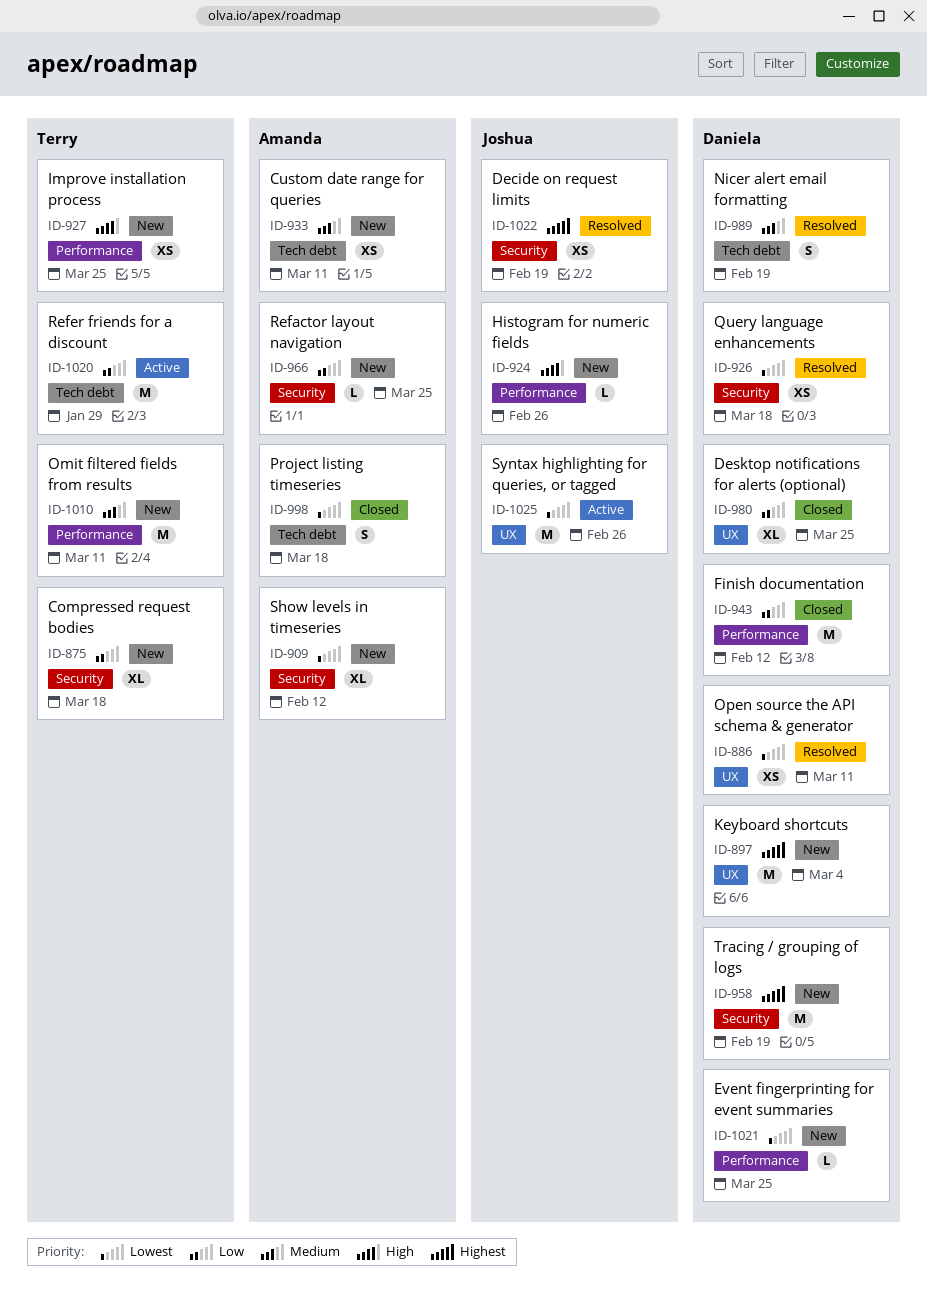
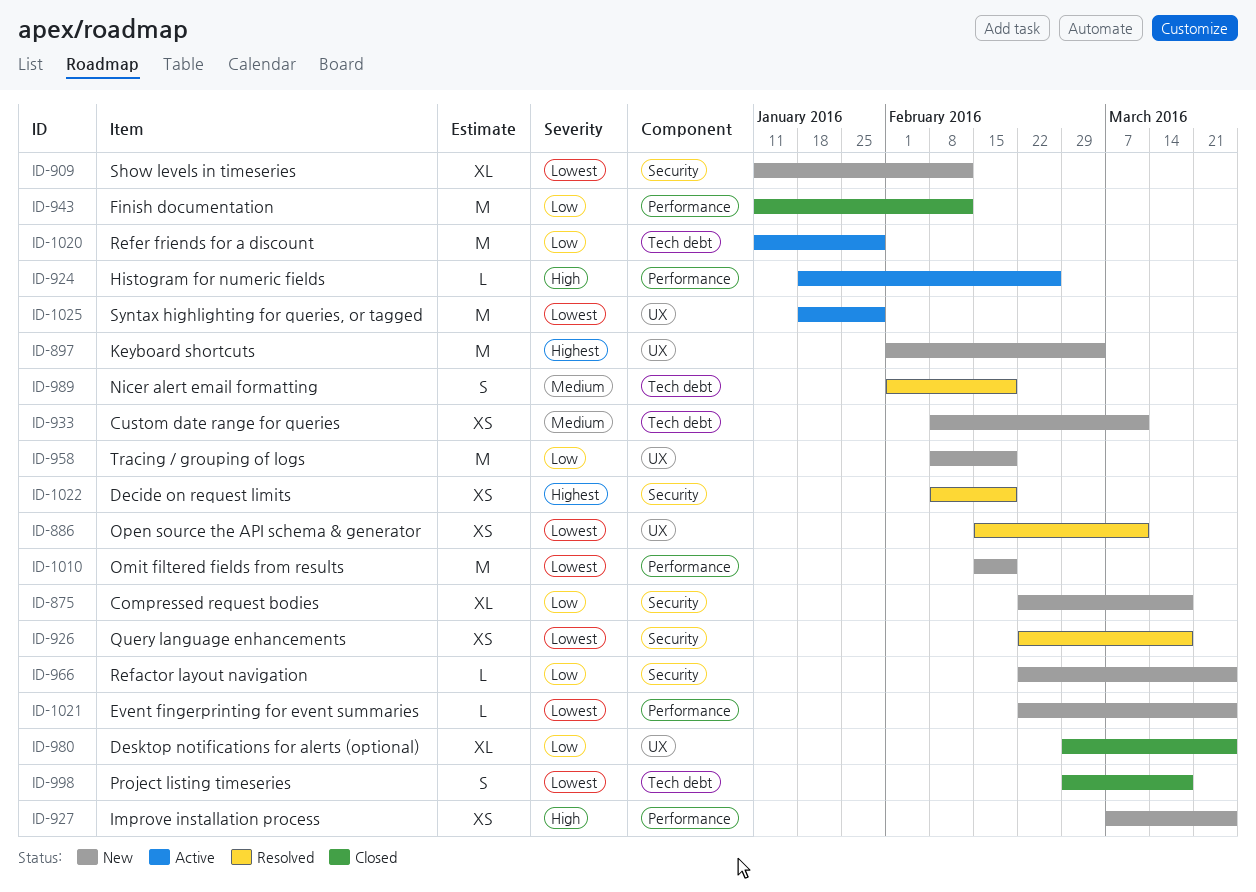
ID-924, status: New -> Active
ID-958, priority: Highest -> Low
ID-958, label: Security -> UX
ID-1010, priority: Medium -> Lowest
ID-1010, due: Mar 11 -> Feb 19
ID-1025, due: Feb 26 -> Jan 29

